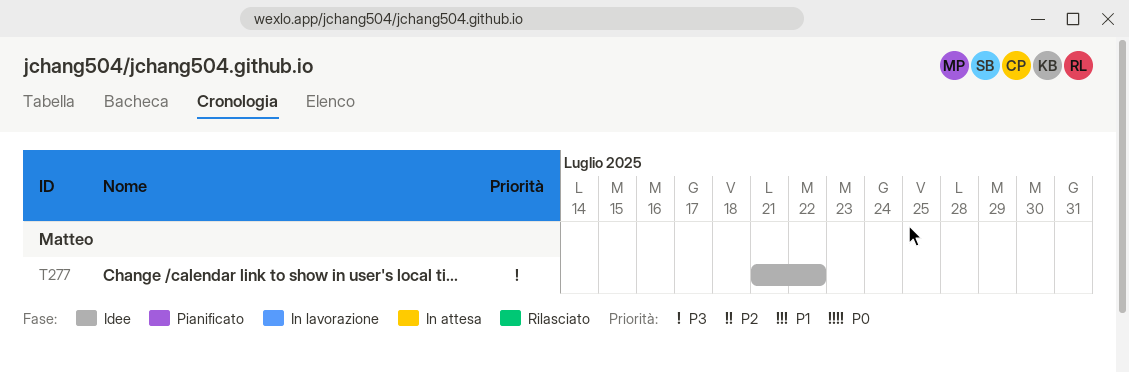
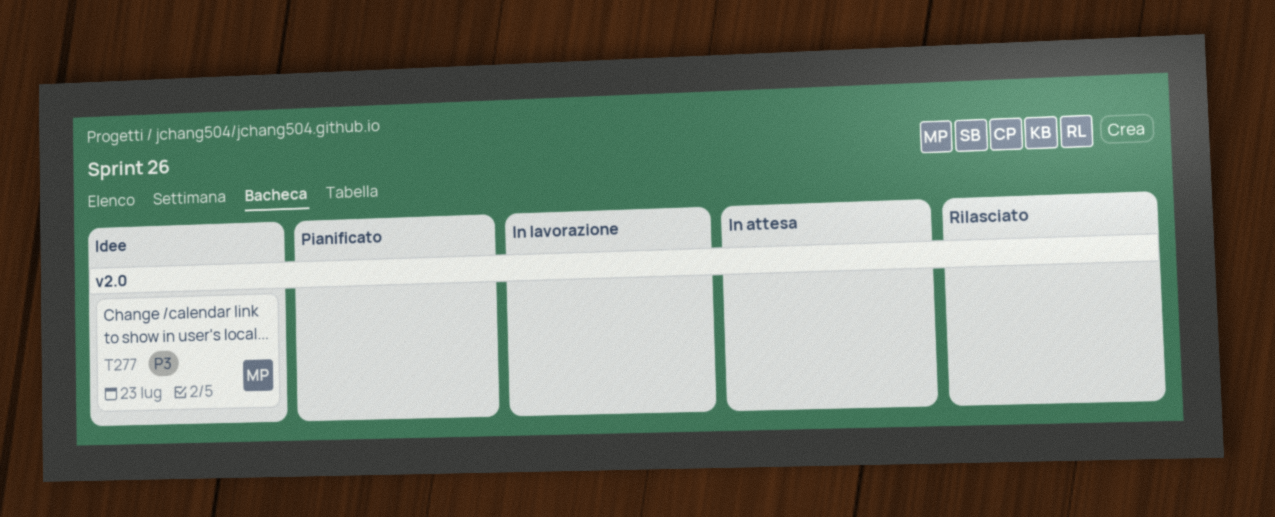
T277, due: Jul 22 -> Jul 23

